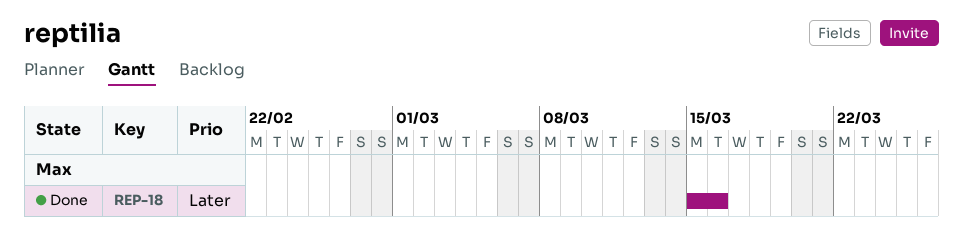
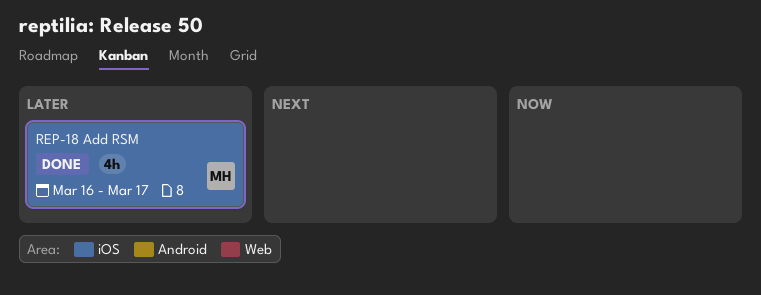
REP-18, start: Mar 15 -> Mar 16
REP-18, due: Mar 16 -> Mar 17

